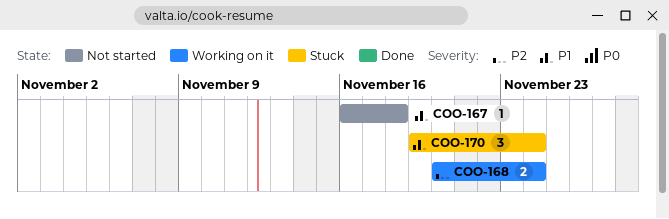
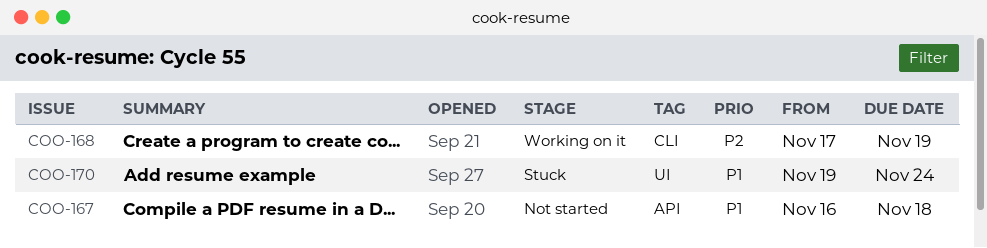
COO-168, start: Nov 20 -> Nov 17
COO-168, due: Nov 24 -> Nov 19

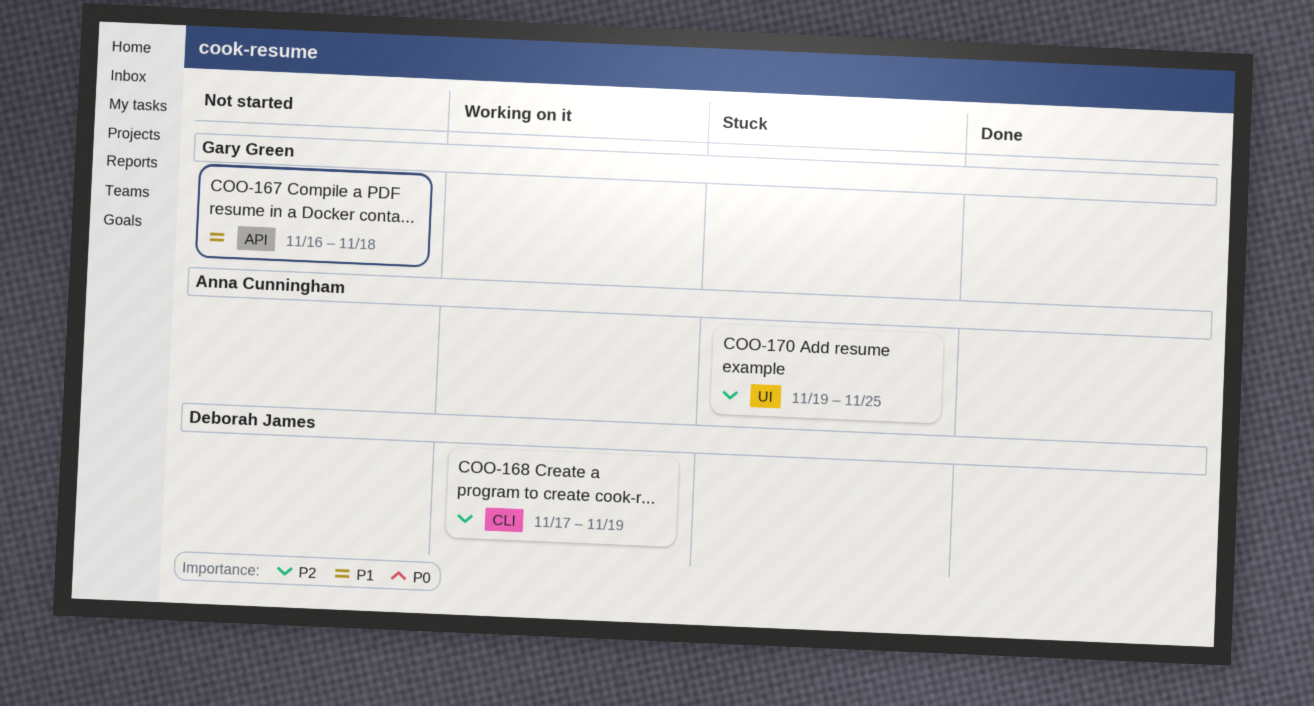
COO-170, priority: P1 -> P2
COO-170, due: Nov 24 -> Nov 25

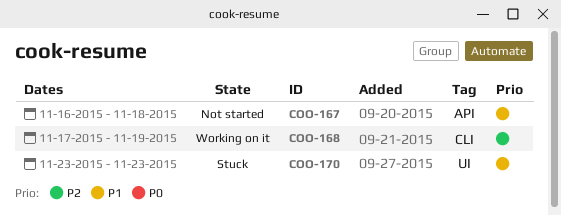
COO-170, priority: P2 -> P1
COO-170, start: Nov 19 -> Nov 23
COO-170, due: Nov 25 -> Nov 23

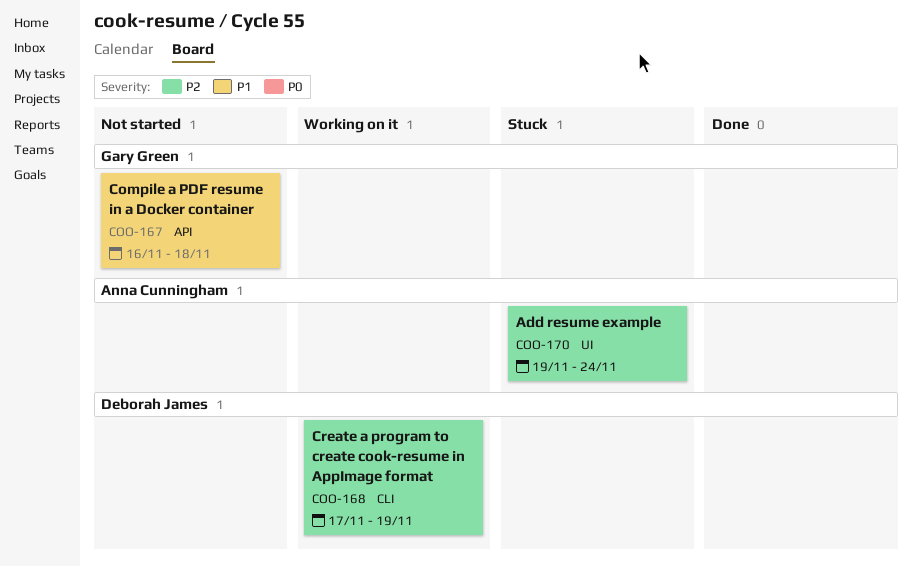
COO-170, priority: P1 -> P2
COO-170, start: Nov 23 -> Nov 19
COO-170, due: Nov 23 -> Nov 24

